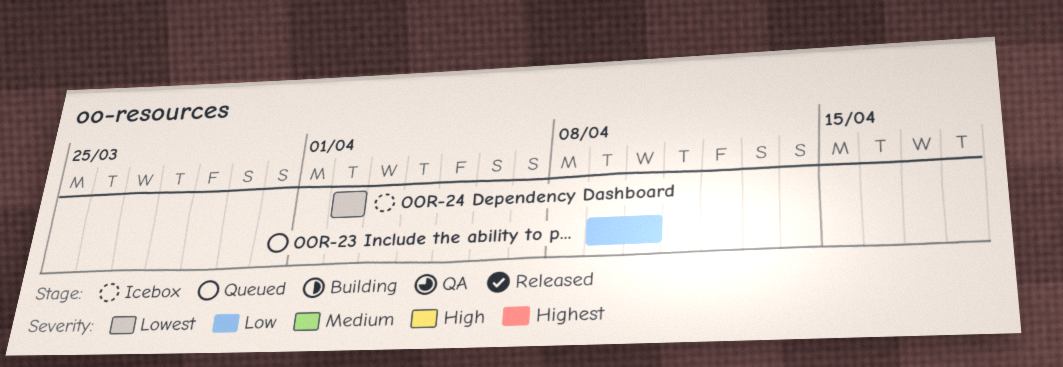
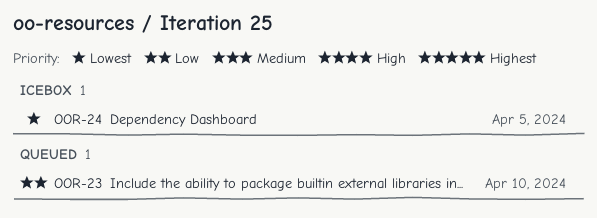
OOR-24, due: Apr 2 -> Apr 5

